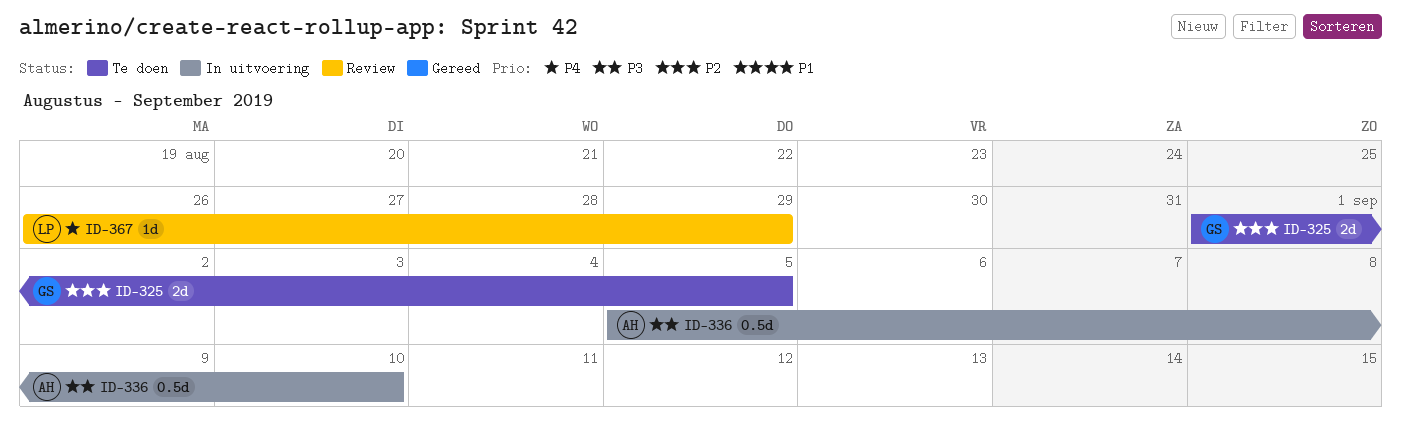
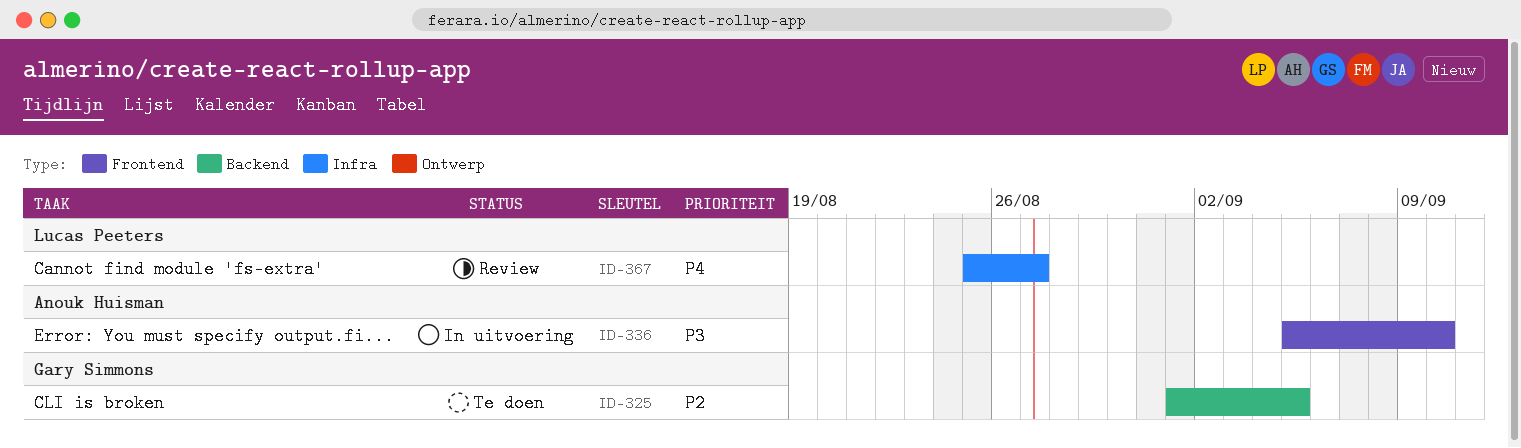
ID-367, start: Aug 26 -> Aug 25
ID-367, due: Aug 29 -> Aug 27

